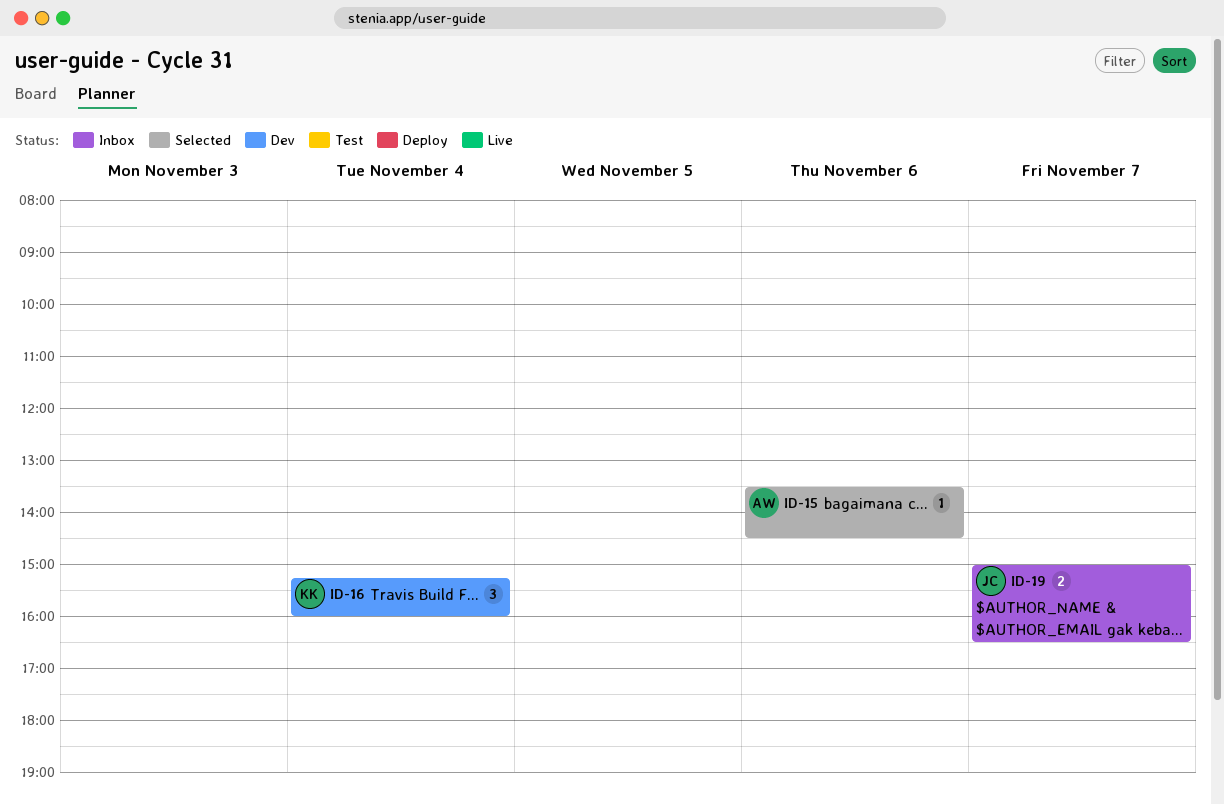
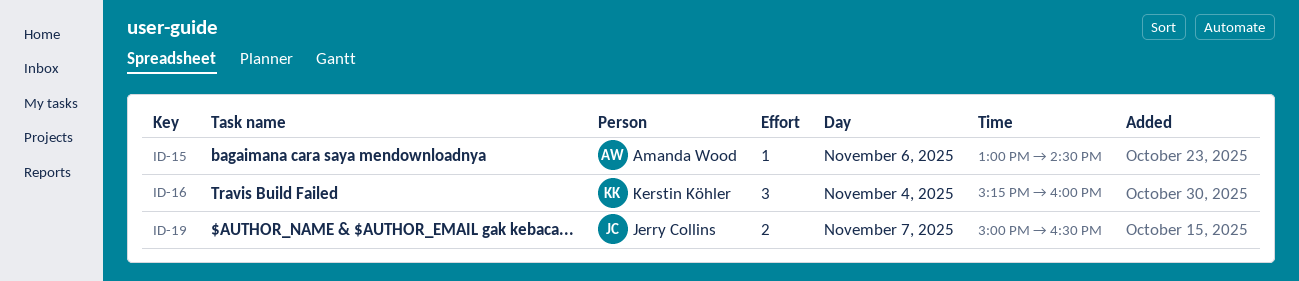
ID-15, begins: 13:30 -> 13:00

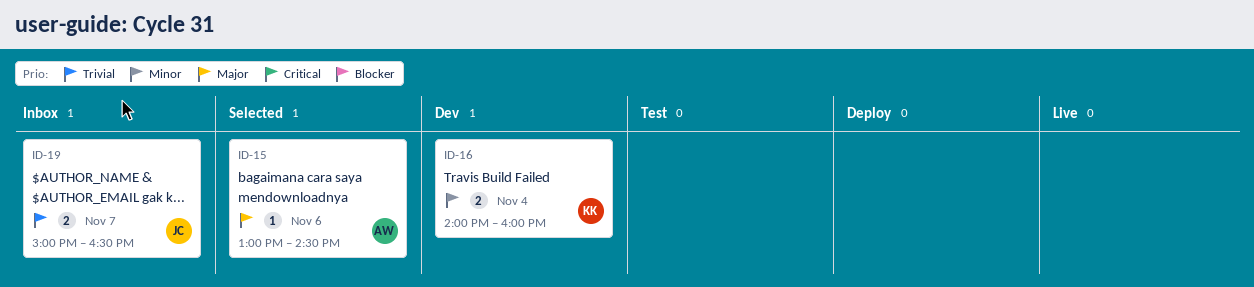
ID-16, estimate: 3 -> 2
ID-16, begins: 15:15 -> 14:00

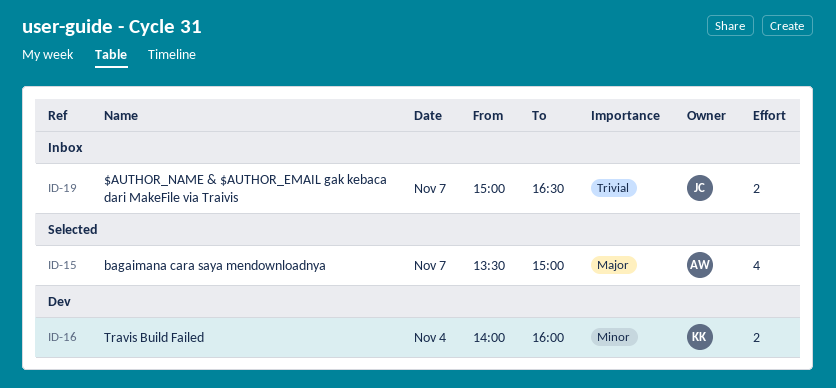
ID-15, estimate: 1 -> 4
ID-15, day: Nov 6 -> Nov 7
ID-15, begins: 13:00 -> 13:30
ID-15, ends: 14:30 -> 15:00

